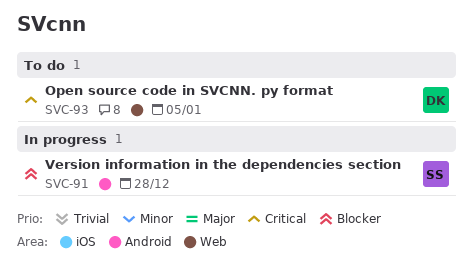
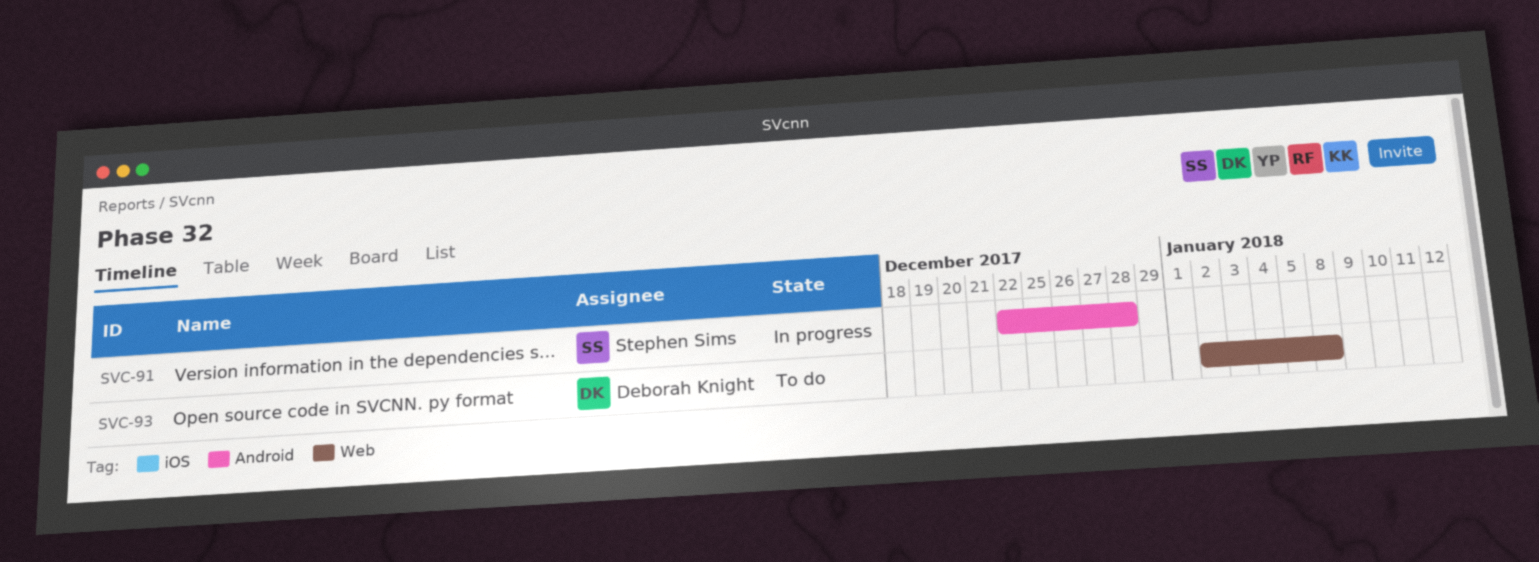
SVC-93, due: Jan 5 -> Jan 8

